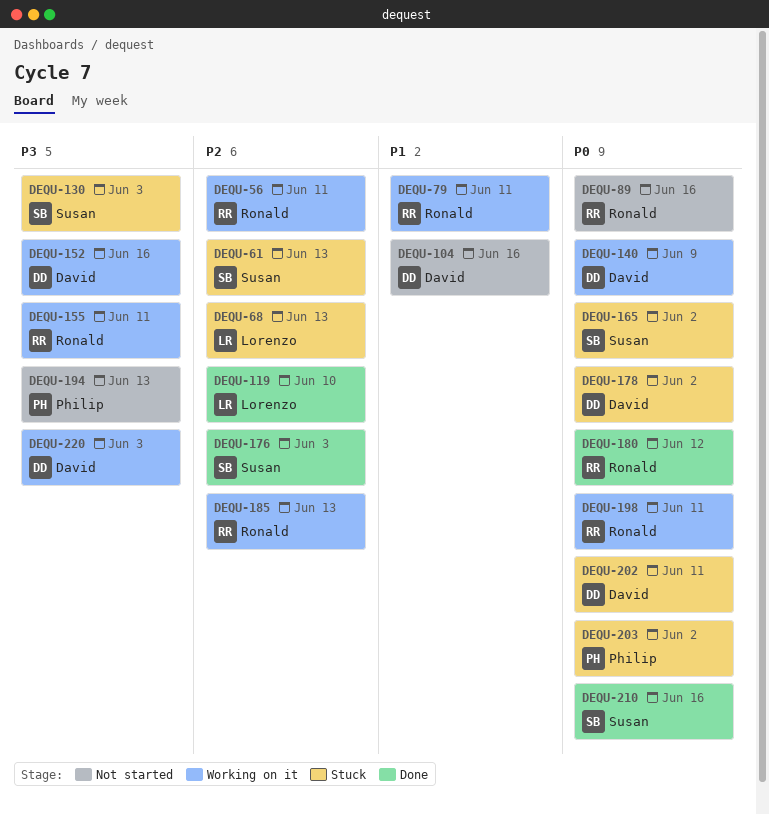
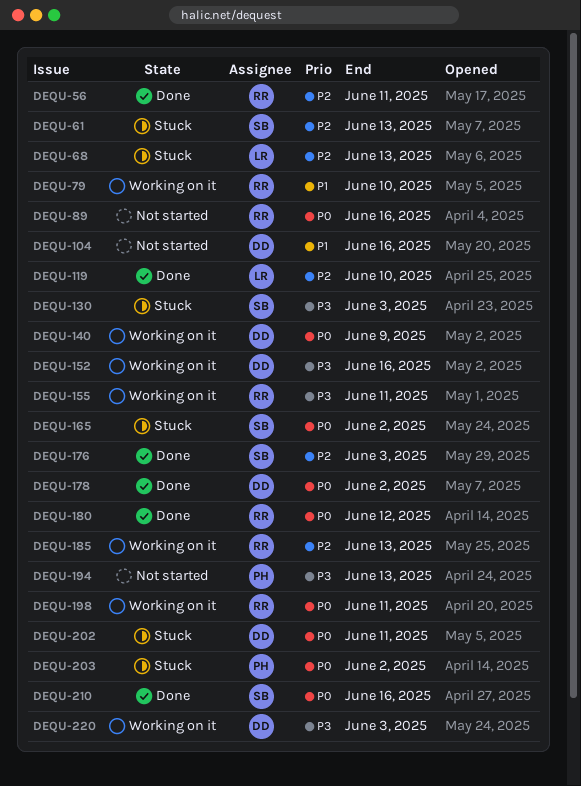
DEQU-56, status: Working on it -> Done
DEQU-79, due: Jun 11 -> Jun 10
DEQU-178, status: Stuck -> Done

